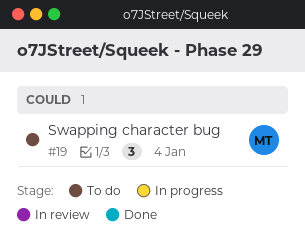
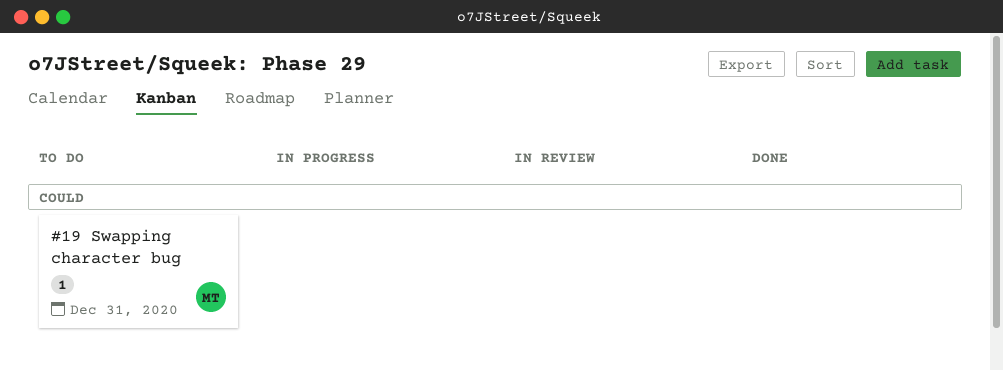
#19, estimate: 3 -> 1
#19, due: Jan 4 -> Dec 31

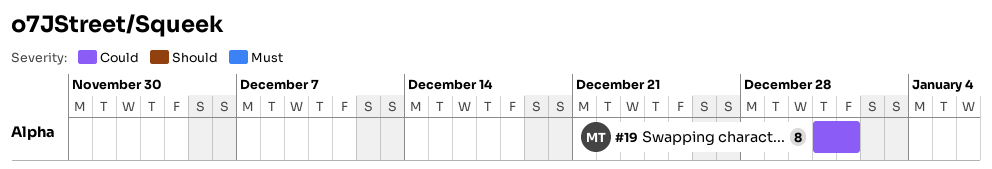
#19, estimate: 1 -> 8
#19, due: Dec 31 -> Jan 1

